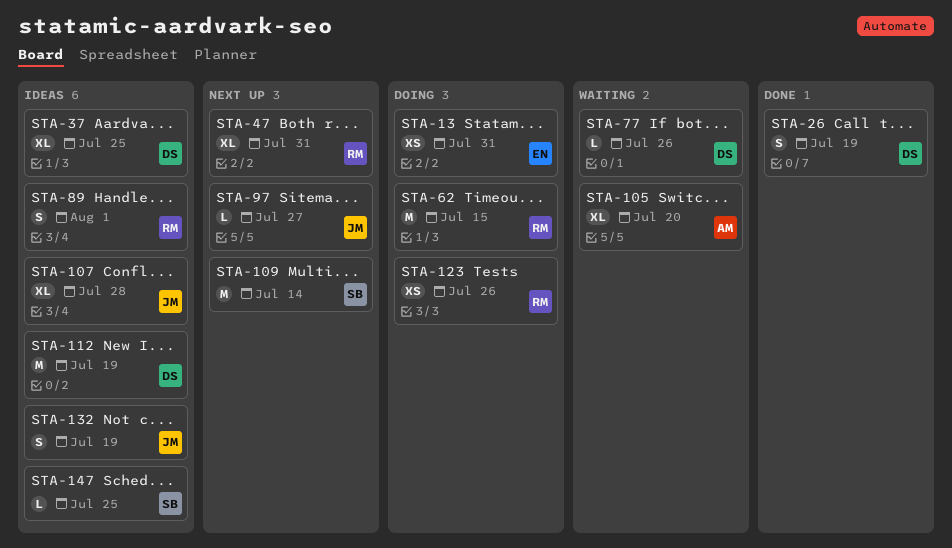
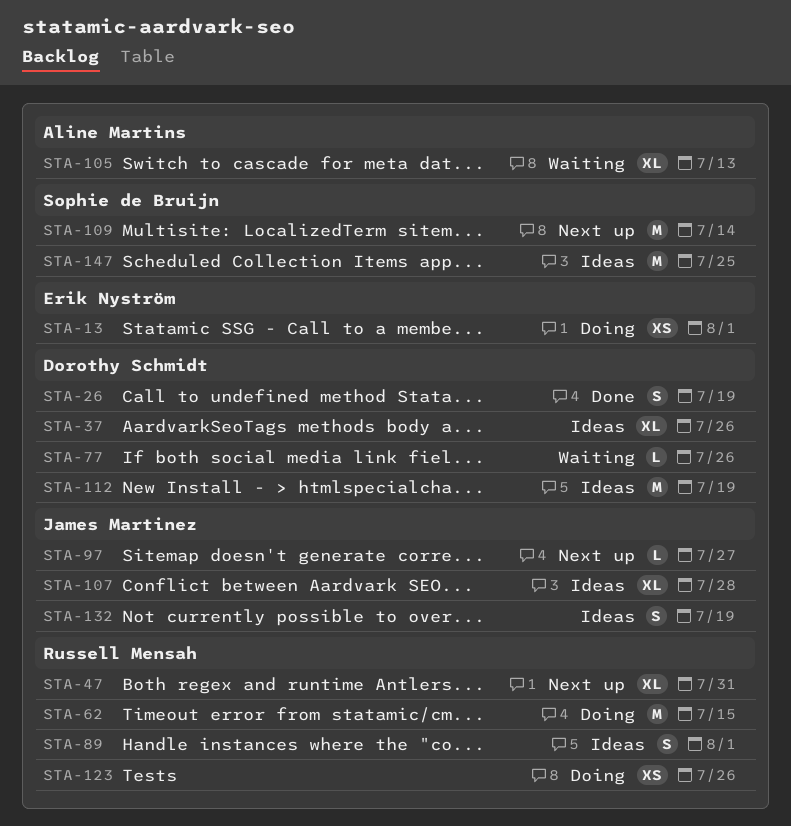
STA-13, due: Jul 31 -> Aug 1
STA-37, due: Jul 25 -> Jul 26
STA-105, due: Jul 20 -> Jul 13
STA-147, estimate: L -> M

